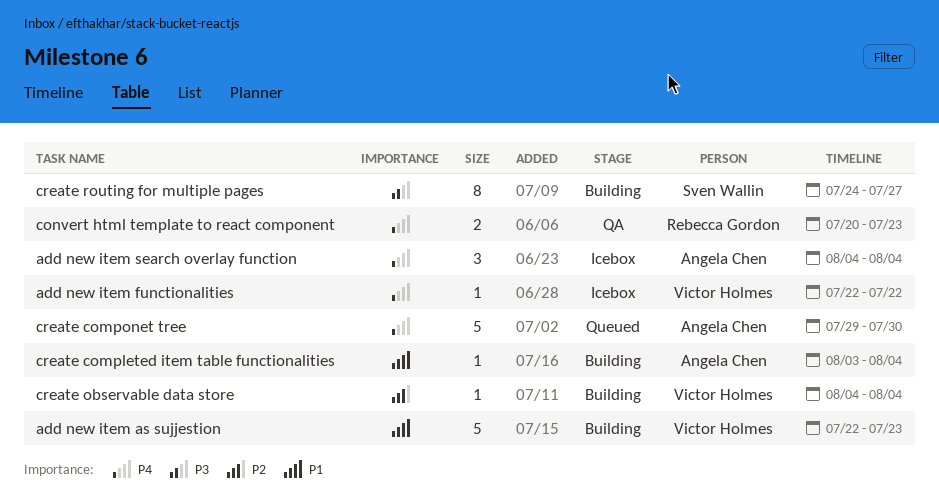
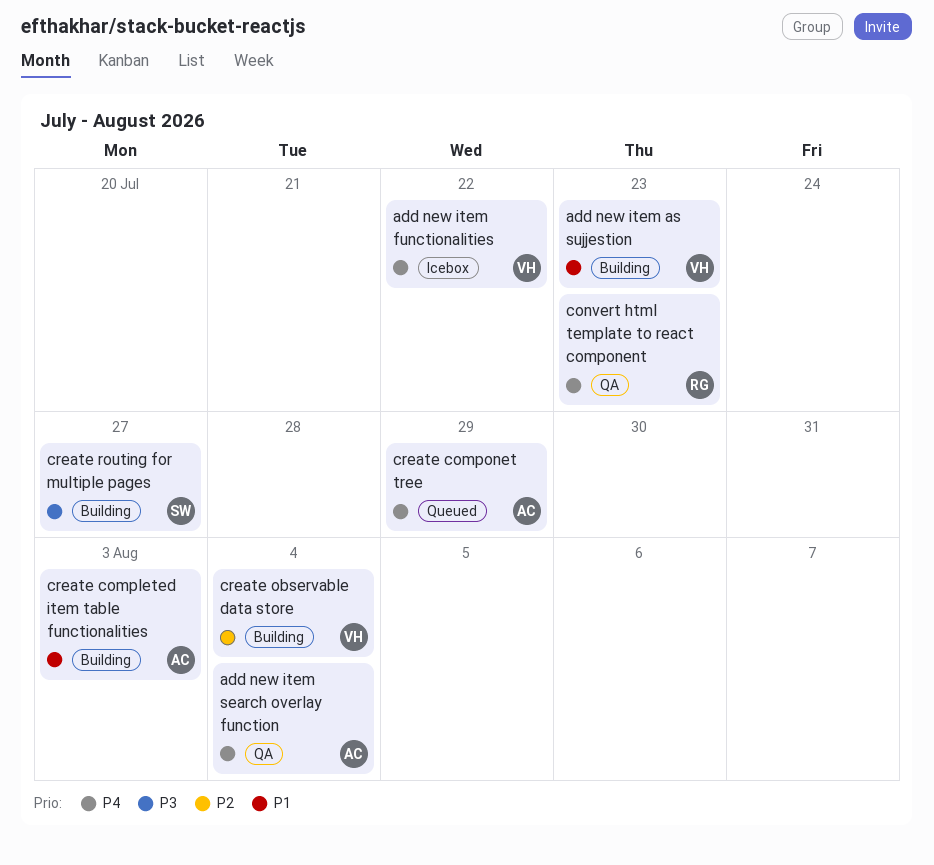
add new item search overlay function, status: Icebox -> QA
create completed item table functionalities, due: Aug 4 -> Aug 3
create componet tree, due: Jul 30 -> Jul 29

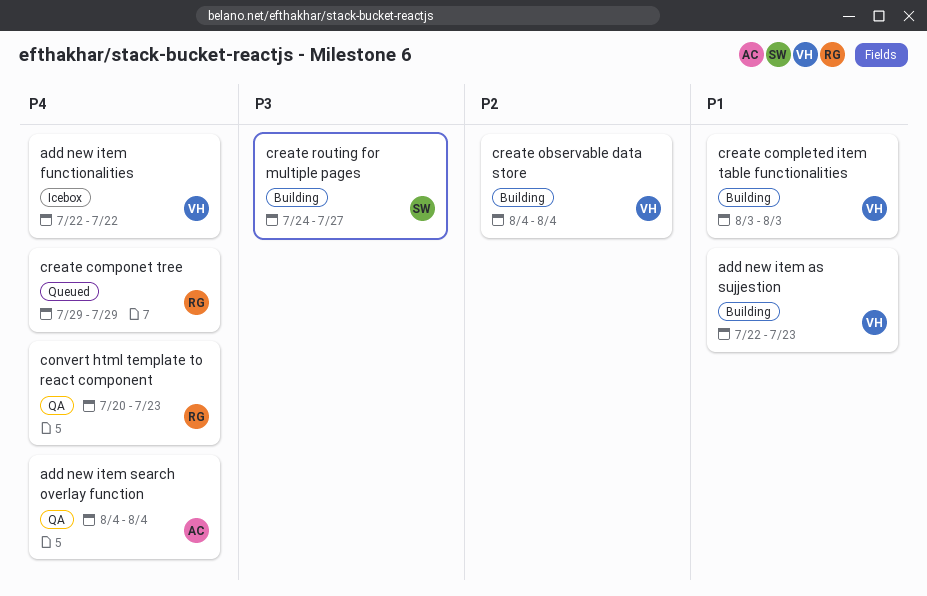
create completed item table functionalities, owner: AC -> VH
create componet tree, owner: AC -> RG

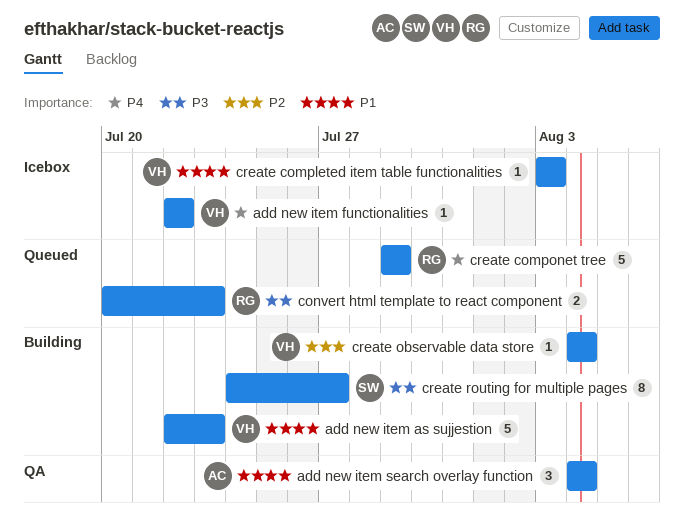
add new item search overlay function, priority: P4 -> P1
convert html template to react component, status: QA -> Queued
convert html template to react component, priority: P4 -> P3
create completed item table functionalities, status: Building -> Icebox

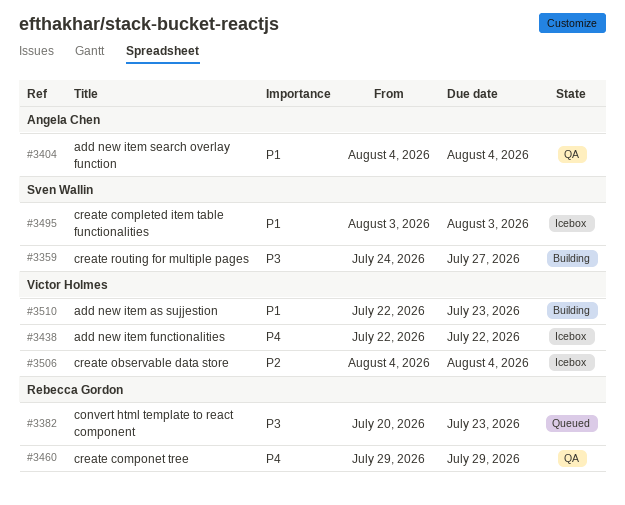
create completed item table functionalities, owner: Victor Holmes -> Sven Wallin
create componet tree, status: Queued -> QA
create observable data store, status: Building -> Icebox

